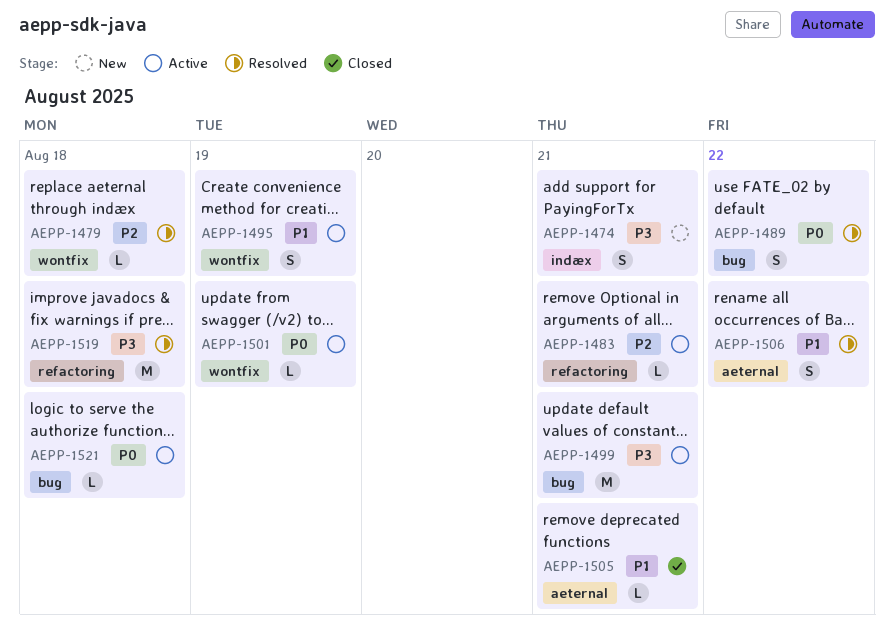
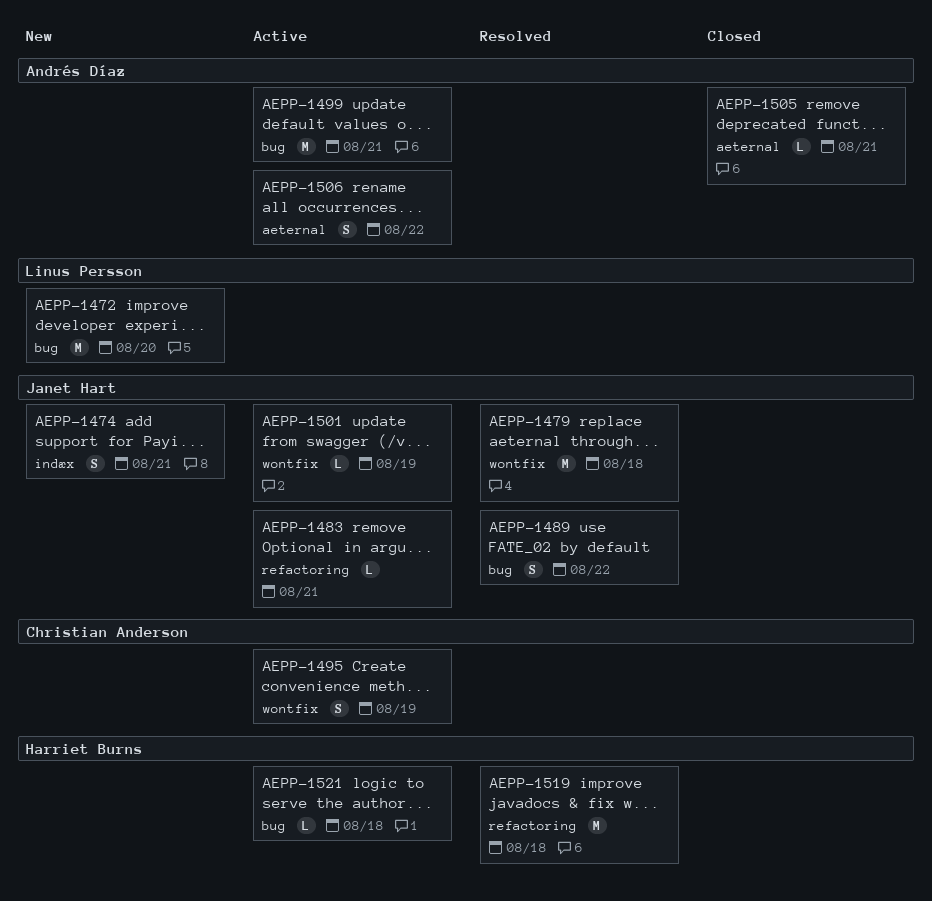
AEPP-1472: none -> present
AEPP-1479, estimate: L -> M
AEPP-1506, status: Resolved -> Active

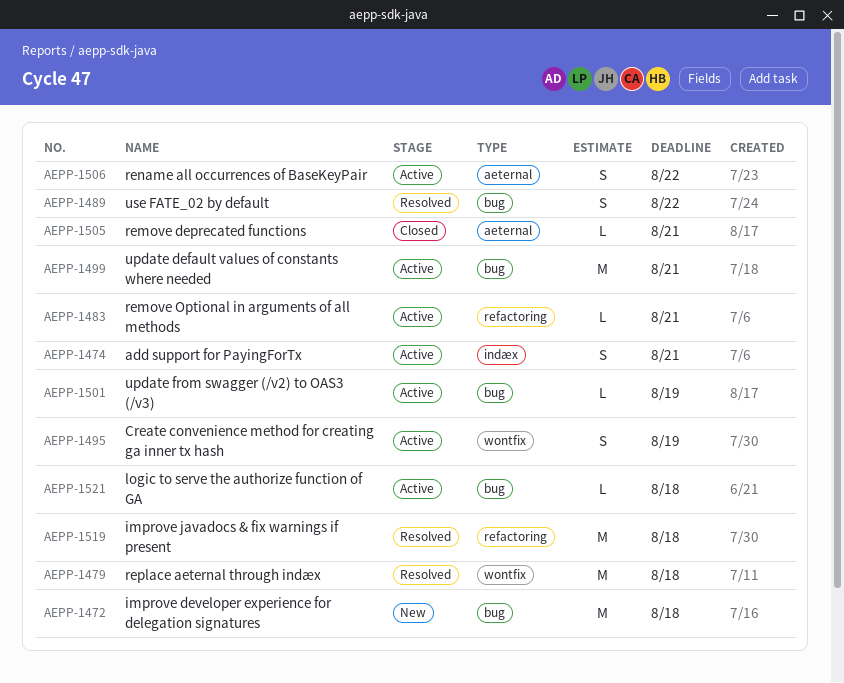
AEPP-1472, due: Aug 20 -> Aug 18
AEPP-1474, status: New -> Active
AEPP-1501, label: wontfix -> bug

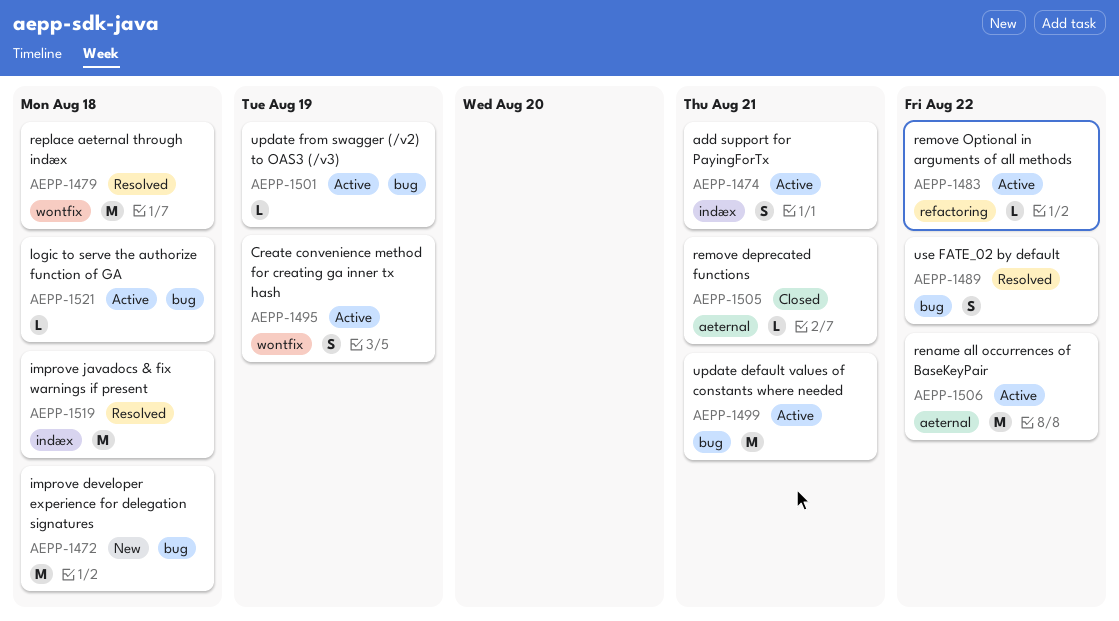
AEPP-1483, due: Aug 21 -> Aug 22
AEPP-1506, estimate: S -> M
AEPP-1519, label: refactoring -> indæx

